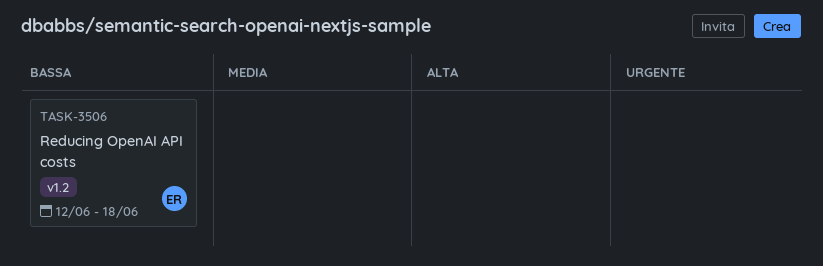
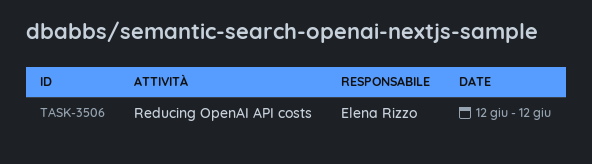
TASK-3506, due: Jun 18 -> Jun 12

